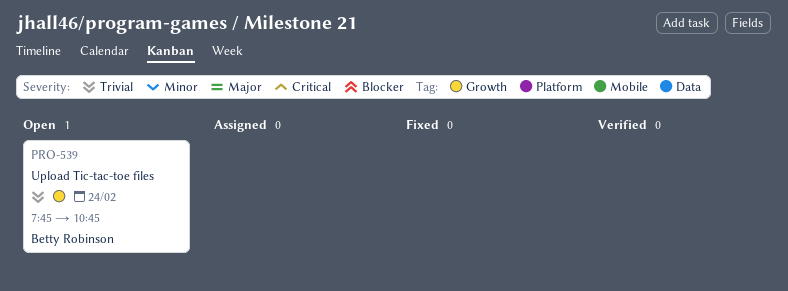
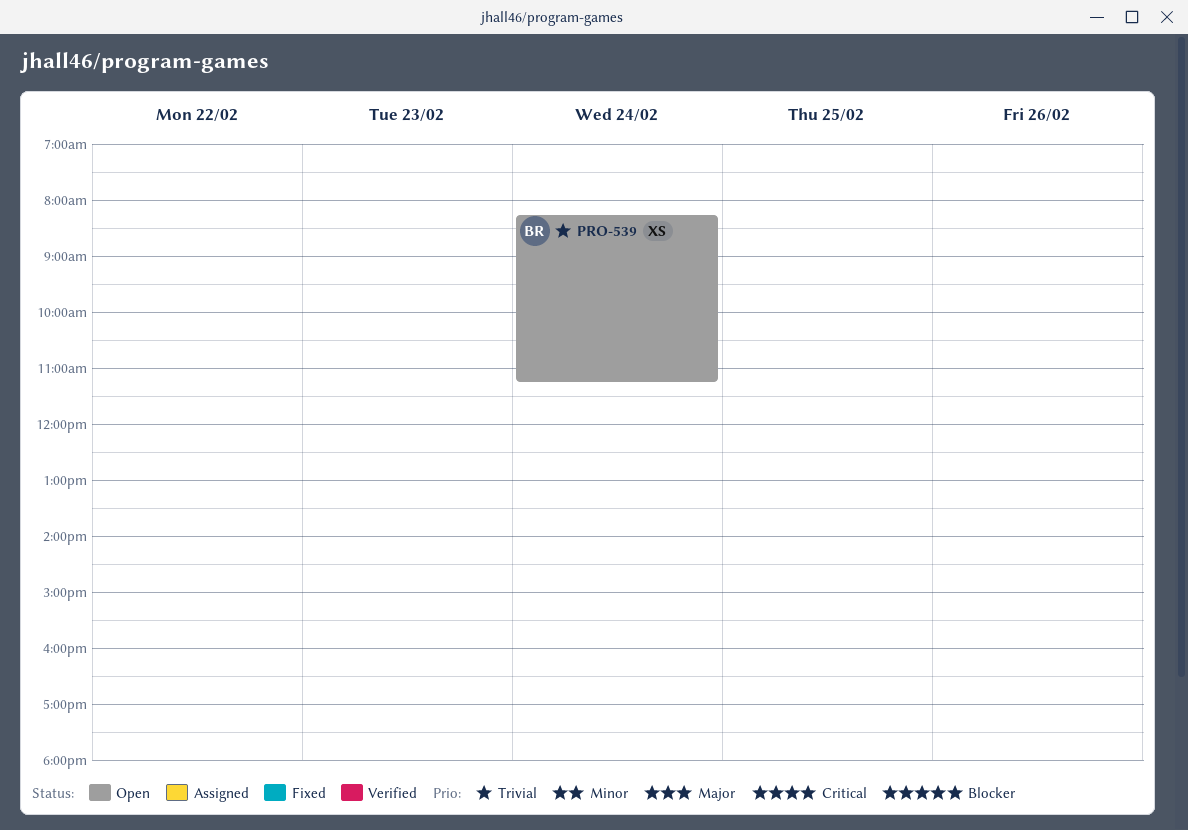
PRO-539, begins: 07:45 -> 08:15
PRO-539, ends: 10:45 -> 11:15

